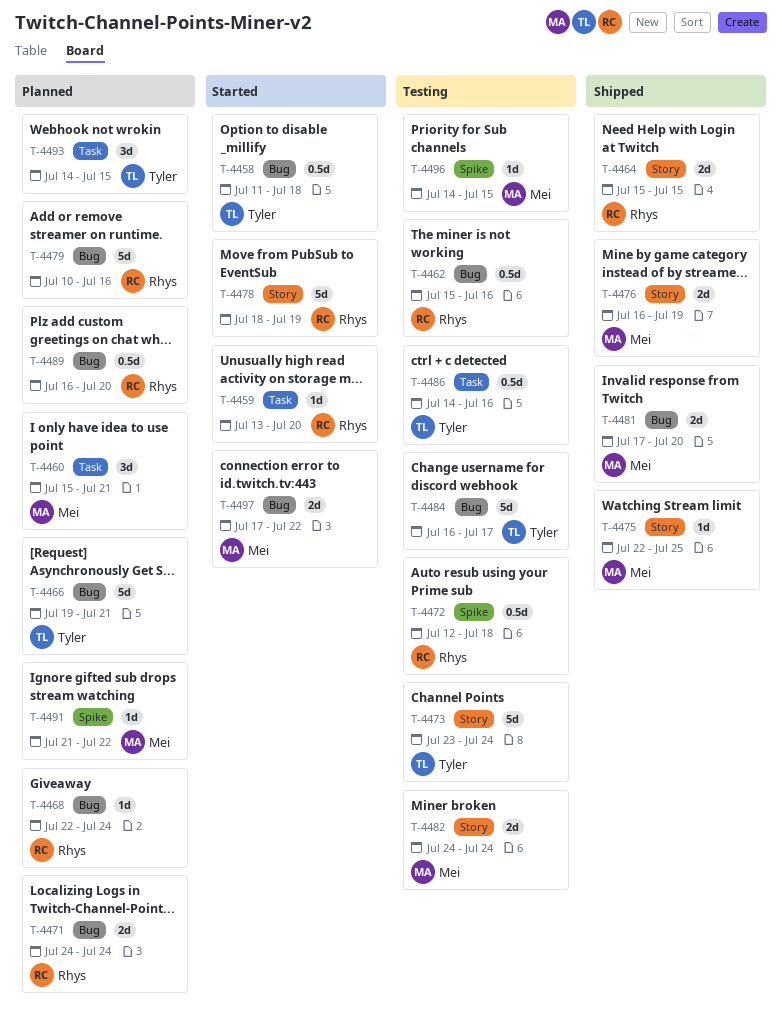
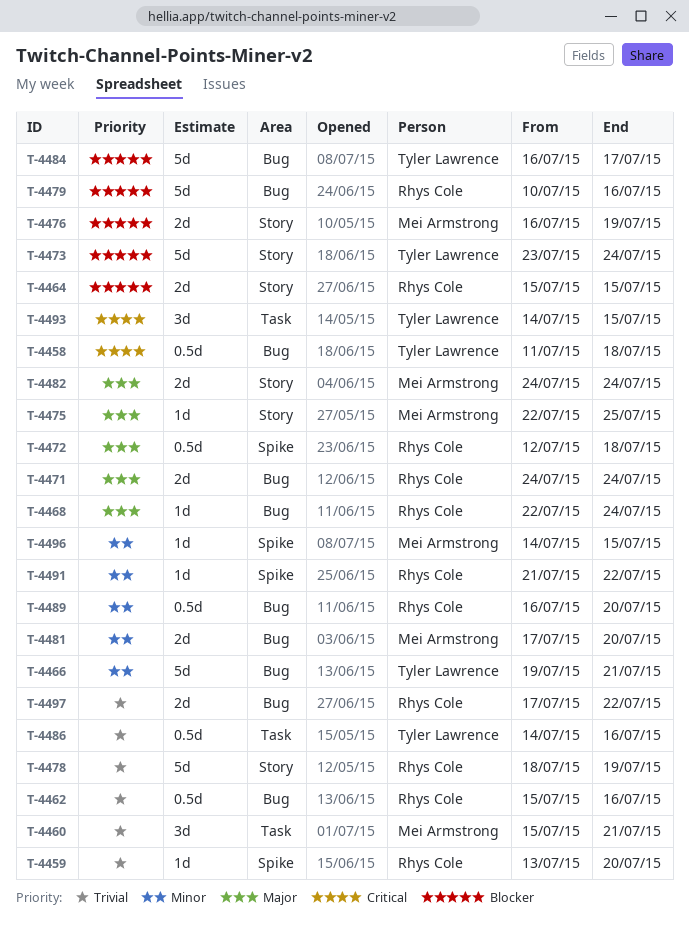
T-4459, label: Task -> Spike
T-4491, owner: Mei Armstrong -> Rhys Cole
T-4497, owner: Mei Armstrong -> Rhys Cole

